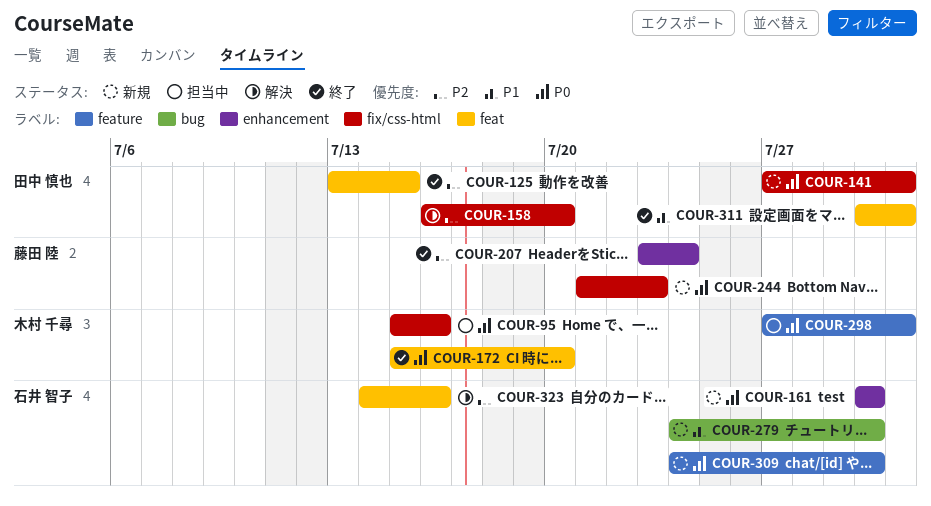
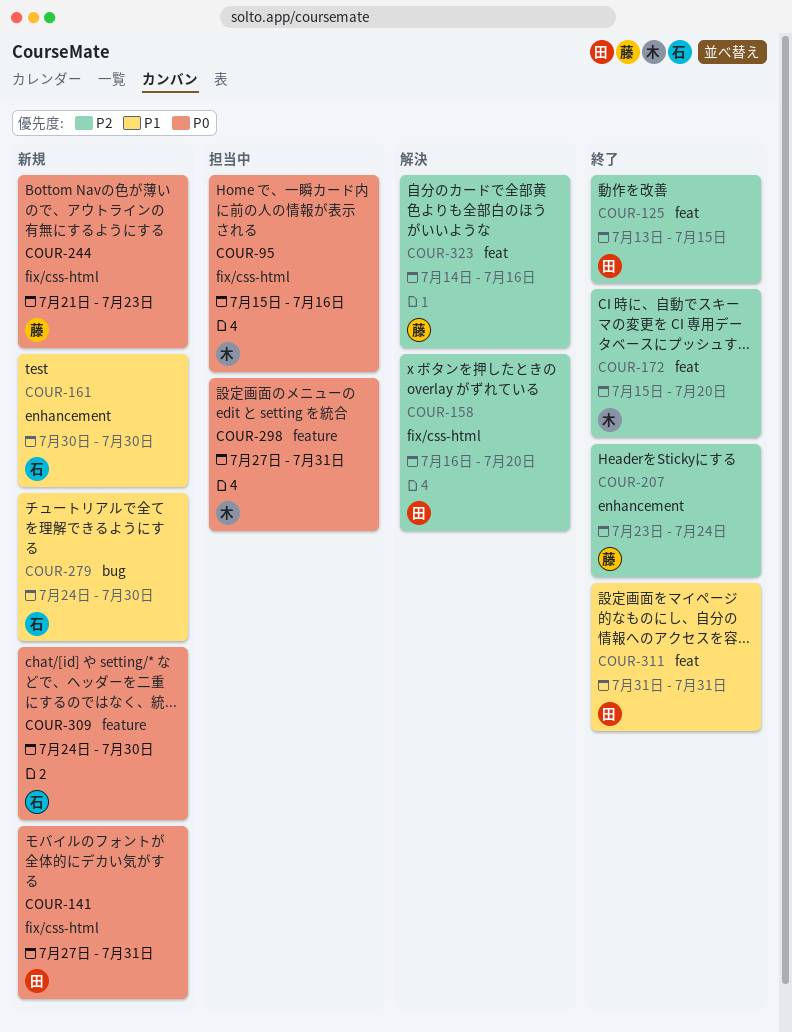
COUR-161, priority: P0 -> P1
COUR-172, priority: P0 -> P2
COUR-311, start: Jul 30 -> Jul 31
COUR-323, owner: 石井 智子 -> 藤田 陸

